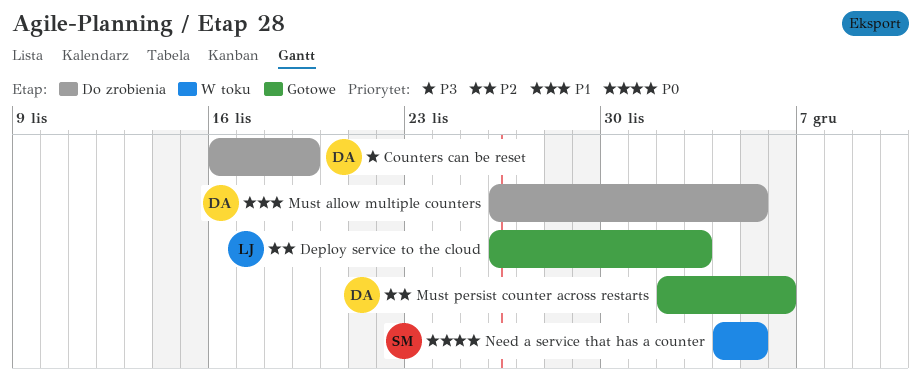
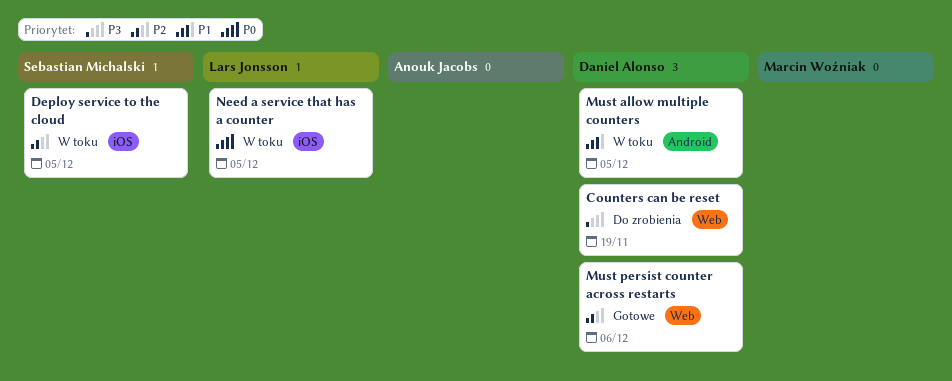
Deploy service to the cloud, status: Gotowe -> W toku
Deploy service to the cloud, owner: Lars Jonsson -> Sebastian Michalski
Deploy service to the cloud, due: Dec 3 -> Dec 5
Must allow multiple counters, status: Do zrobienia -> W toku
Need a service that has a counter, owner: Sebastian Michalski -> Lars Jonsson

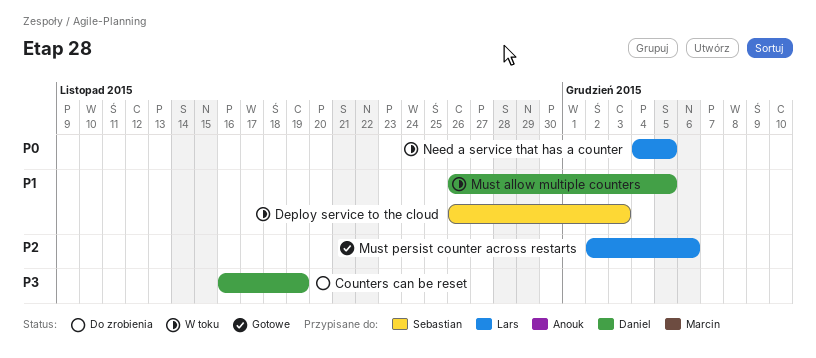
Deploy service to the cloud, priority: P2 -> P1
Deploy service to the cloud, due: Dec 5 -> Dec 3
Must persist counter across restarts, owner: Daniel Alonso -> Lars Jonsson

